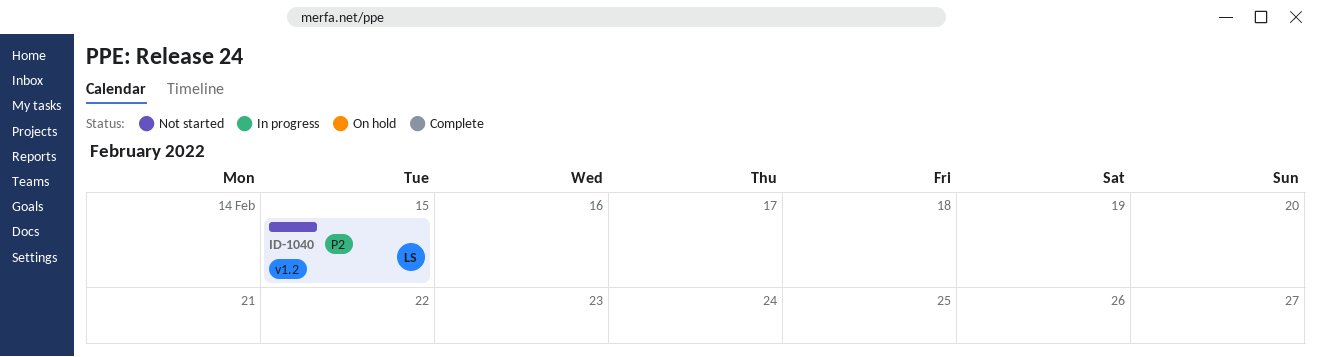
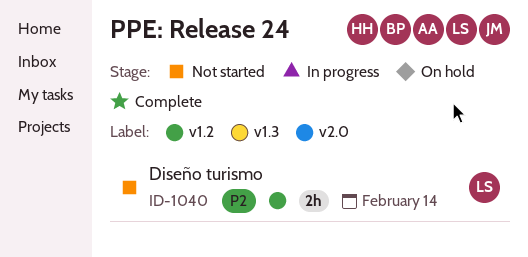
ID-1040, due: Feb 15 -> Feb 14

